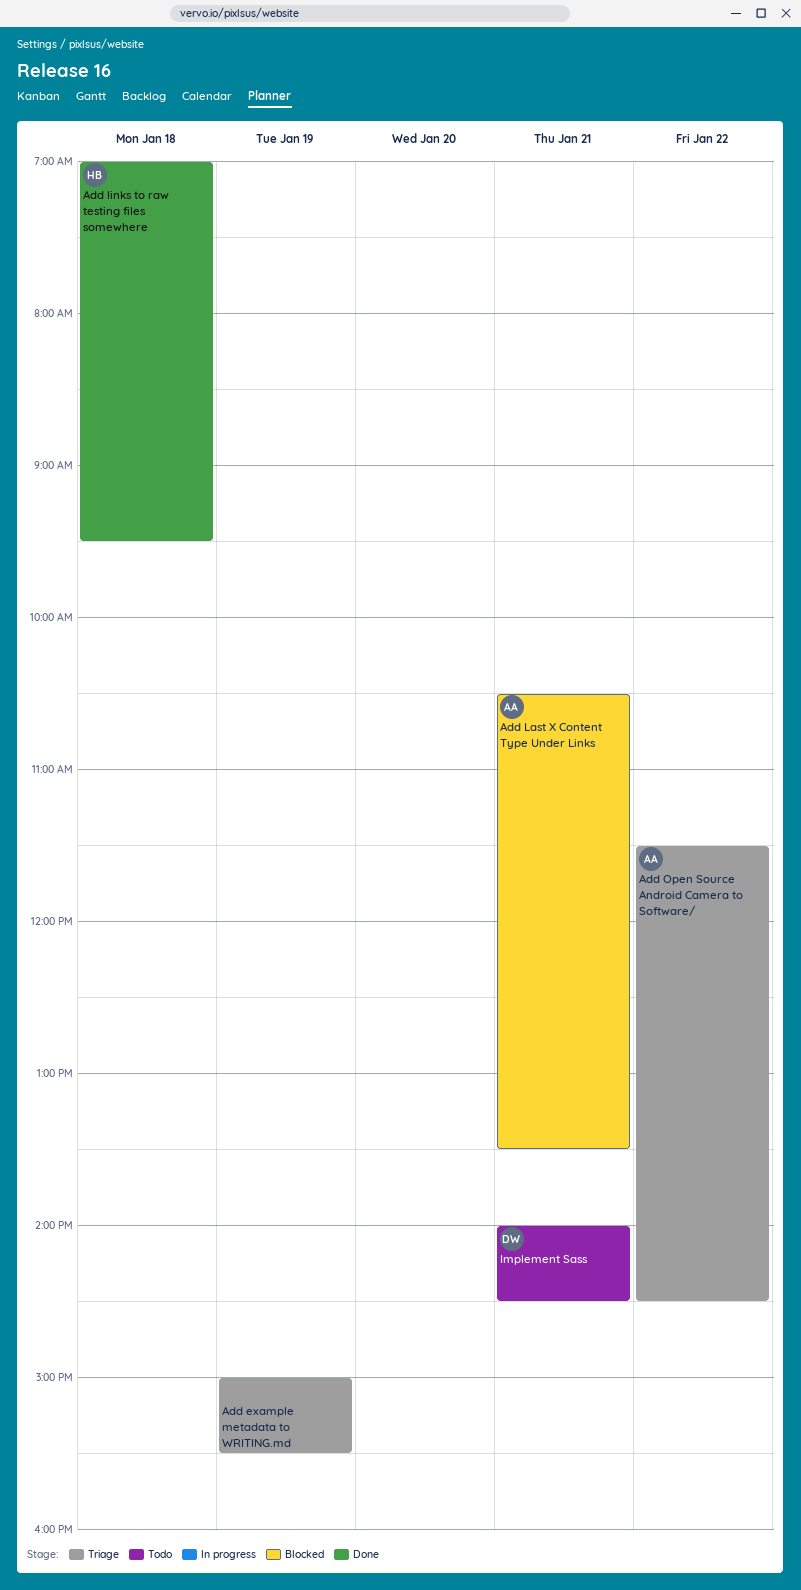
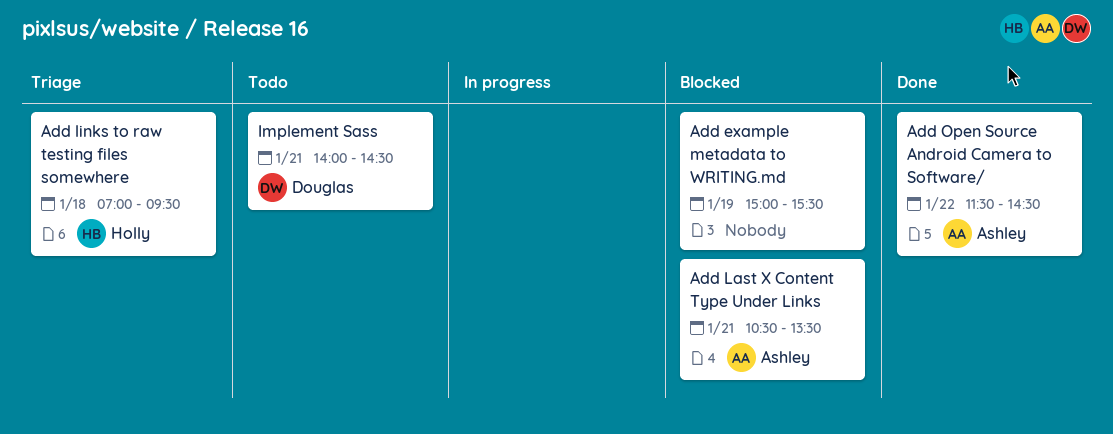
Add example metadata to WRITING.md, status: Triage -> Blocked
Add links to raw testing files somewhere, status: Done -> Triage
Add Open Source Android Camera to Software/, status: Triage -> Done

